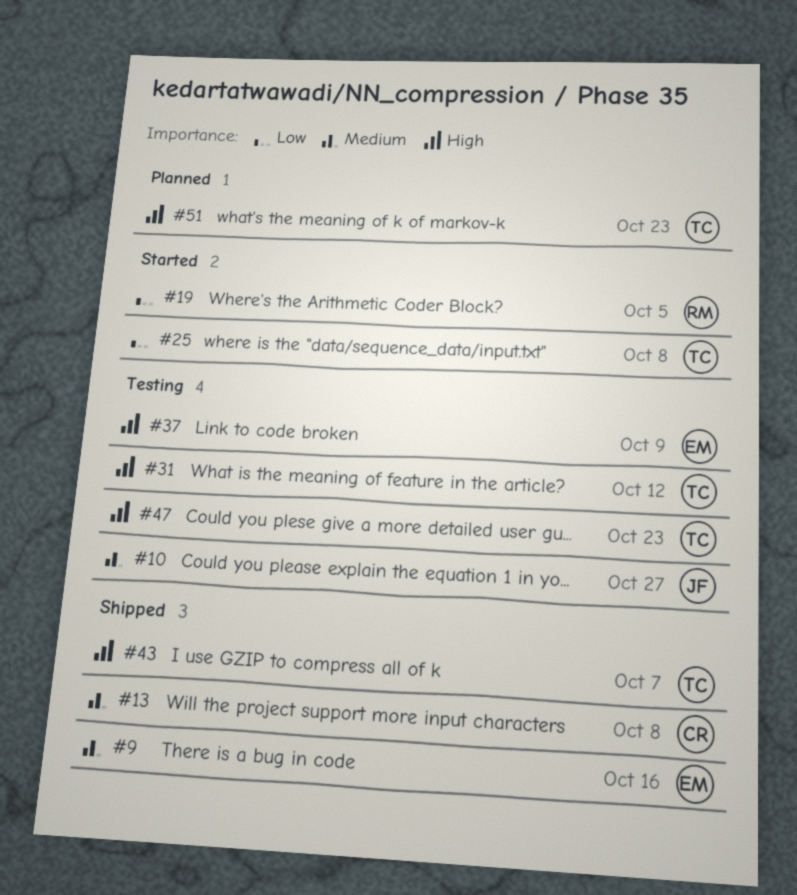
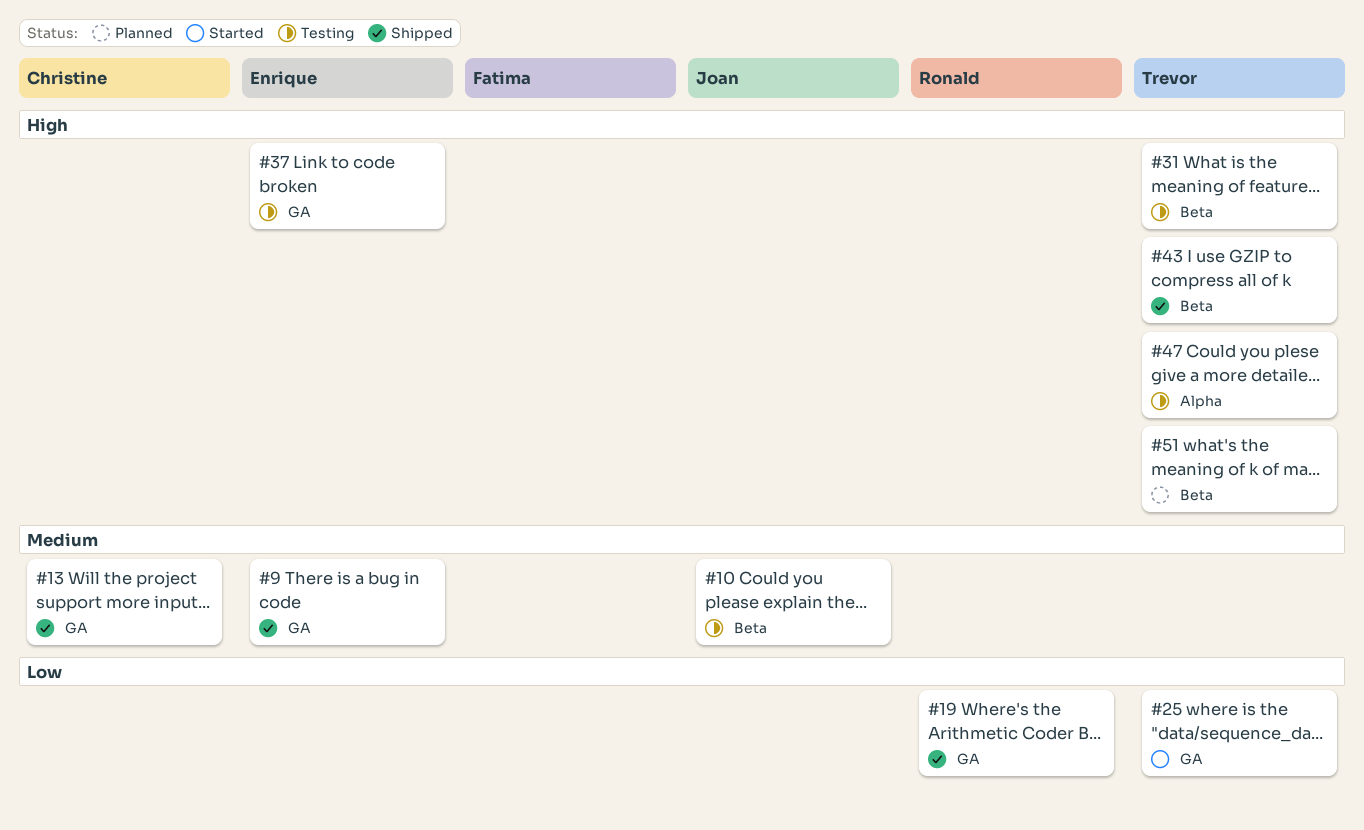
#19, status: Started -> Shipped

